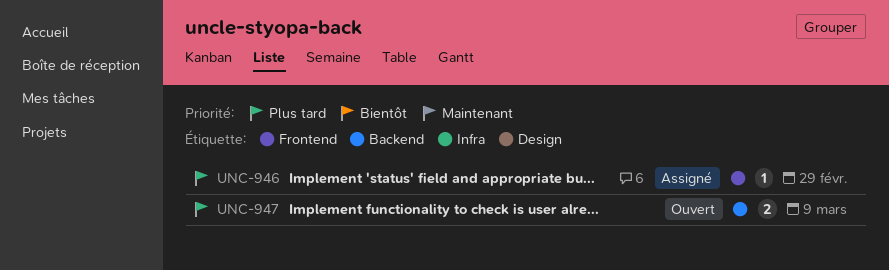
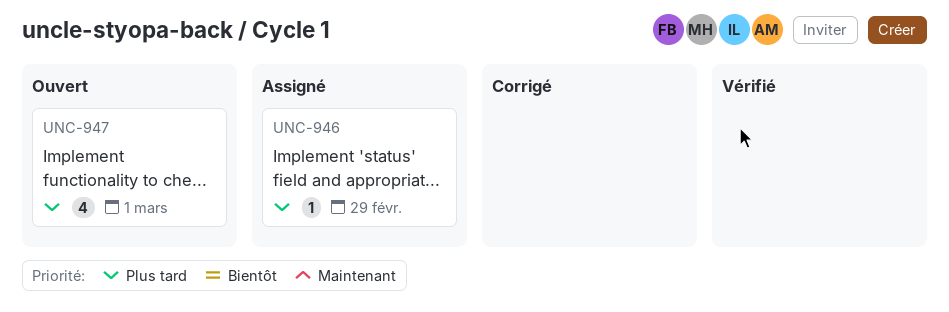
UNC-947, estimate: 2 -> 4
UNC-947, due: Mar 9 -> Mar 1

